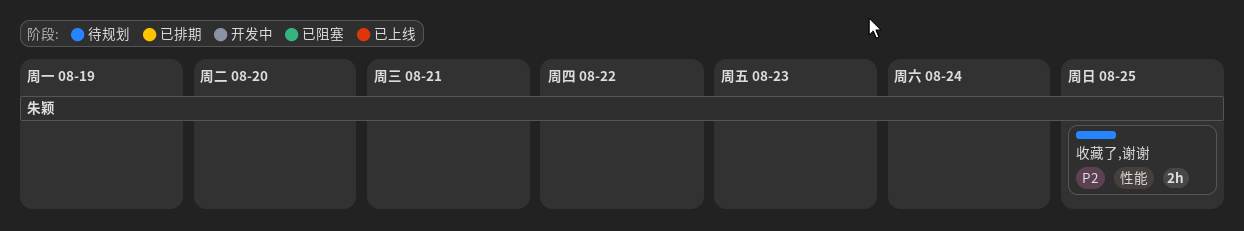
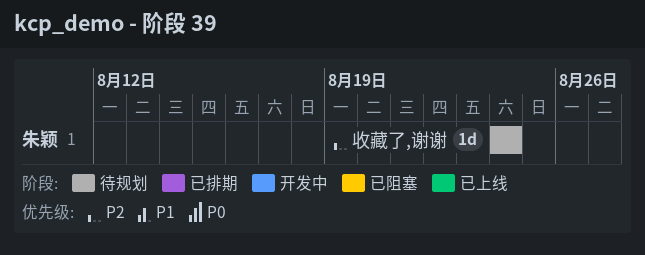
收藏了,谢谢, estimate: 2h -> 1d
收藏了,谢谢, due: Aug 25 -> Aug 24

